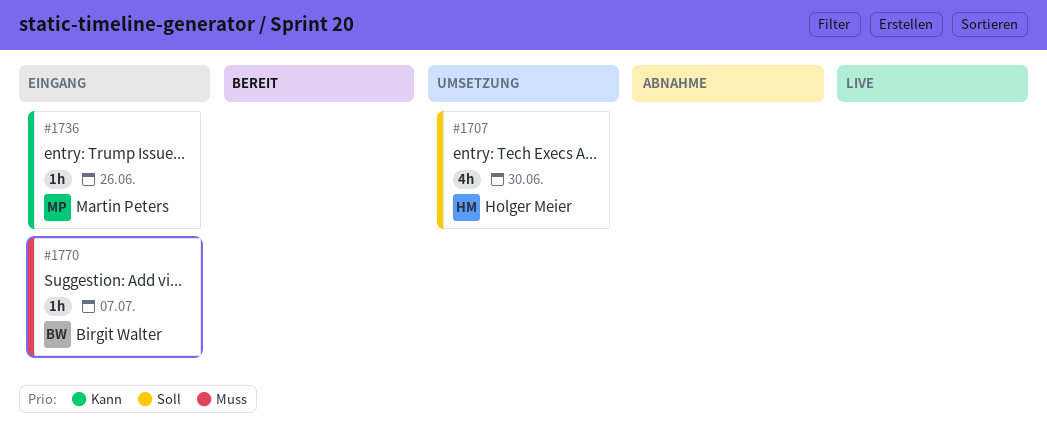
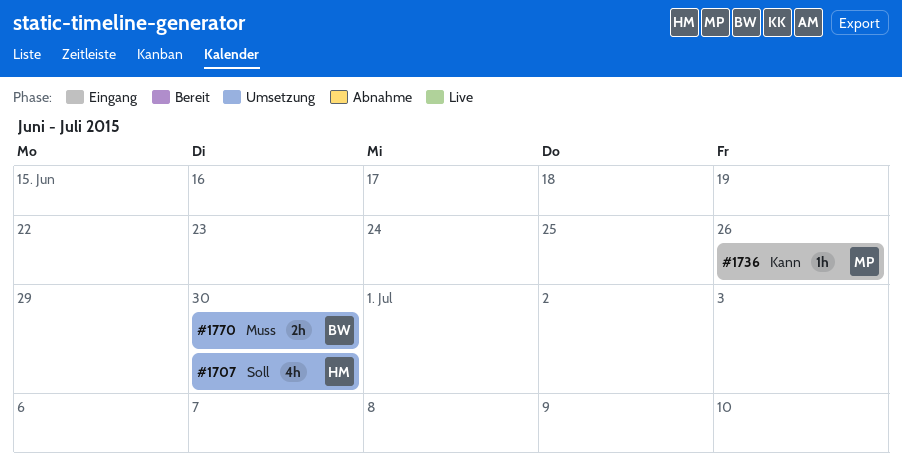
#1770, status: Eingang -> Umsetzung
#1770, estimate: 1h -> 2h
#1770, due: Jul 7 -> Jun 30

